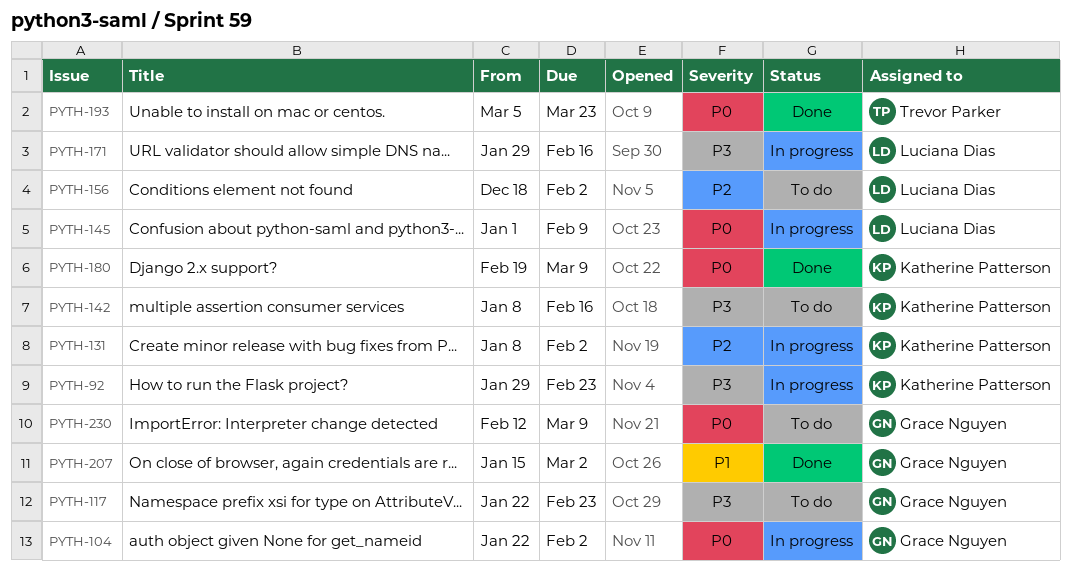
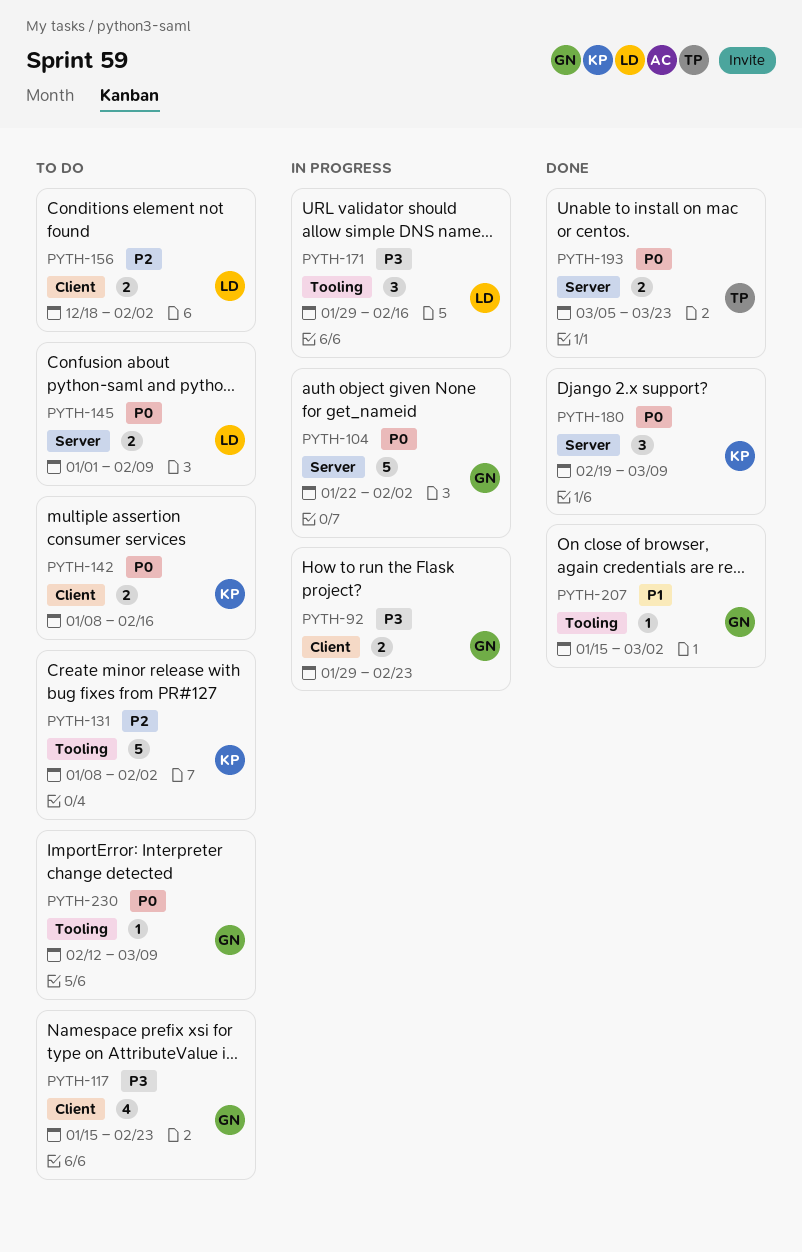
PYTH-92, owner: Katherine Patterson -> Grace Nguyen
PYTH-117, start: Jan 22 -> Jan 15
PYTH-131, status: In progress -> To do
PYTH-142, priority: P3 -> P0
PYTH-145, status: In progress -> To do

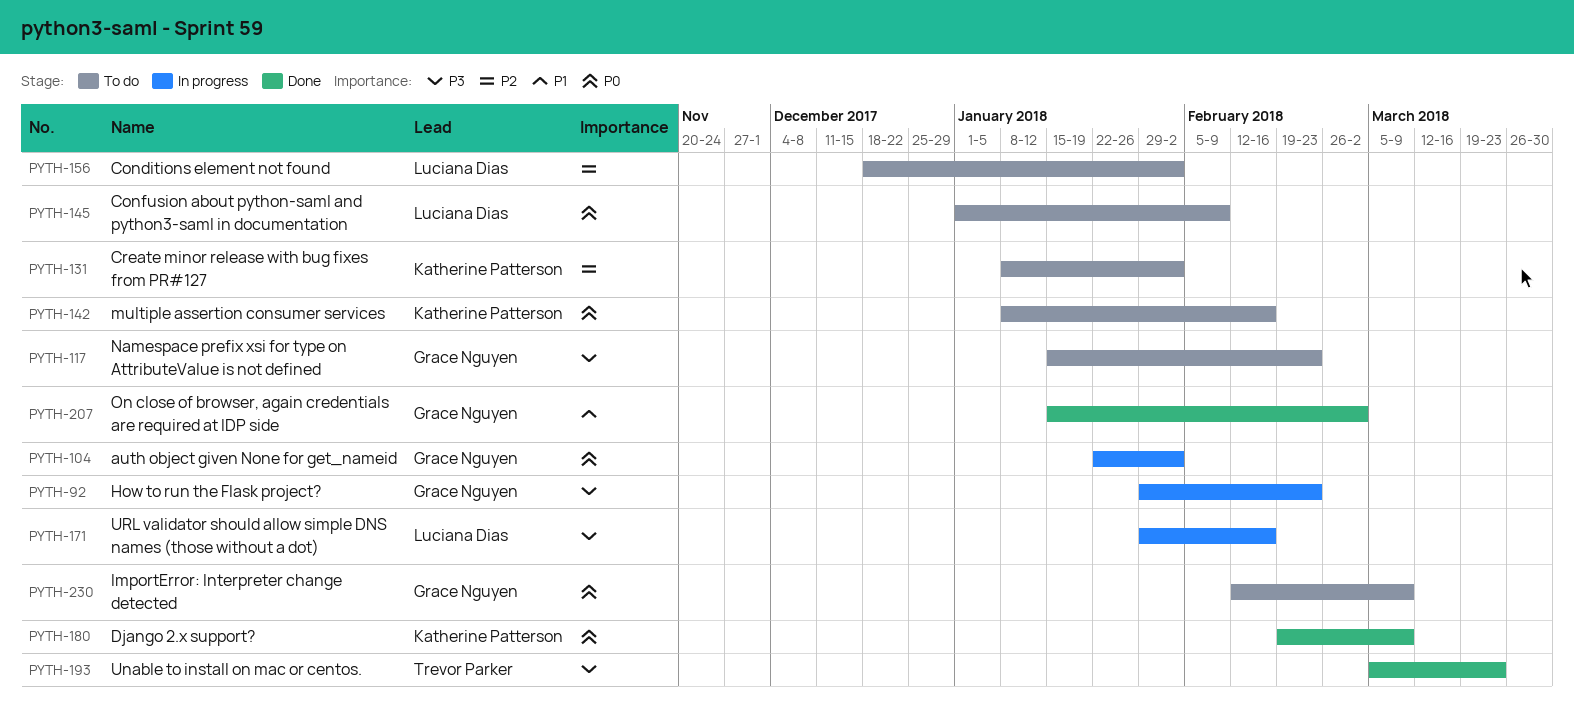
PYTH-193, priority: P0 -> P3

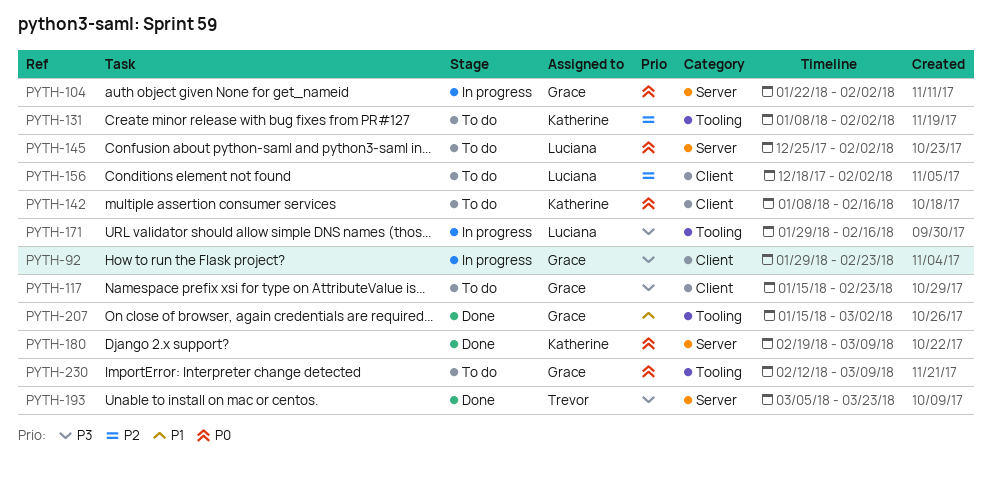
PYTH-145, start: Jan 1 -> Dec 25
PYTH-145, due: Feb 9 -> Feb 2

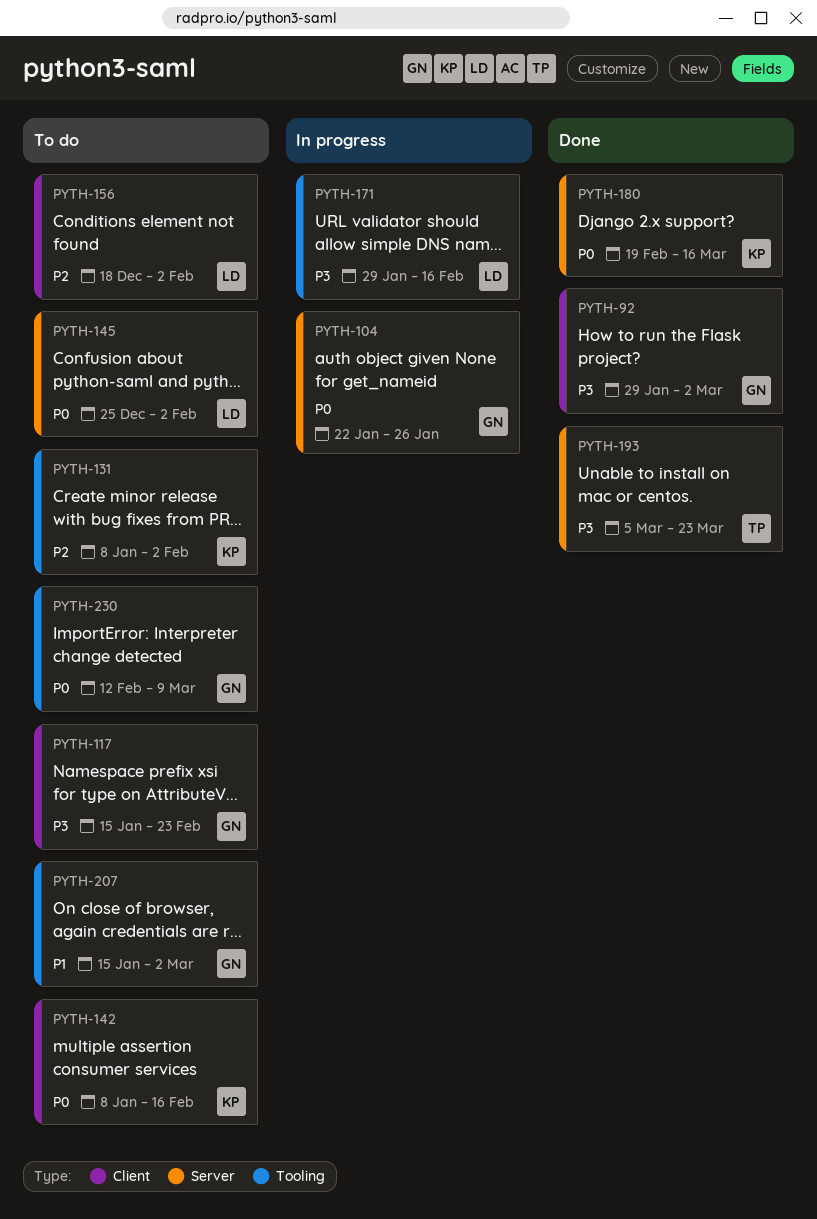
PYTH-92, status: In progress -> Done
PYTH-92, due: Feb 23 -> Mar 2
PYTH-104, due: Feb 2 -> Jan 26
PYTH-180, due: Mar 9 -> Mar 16
PYTH-207, status: Done -> To do

